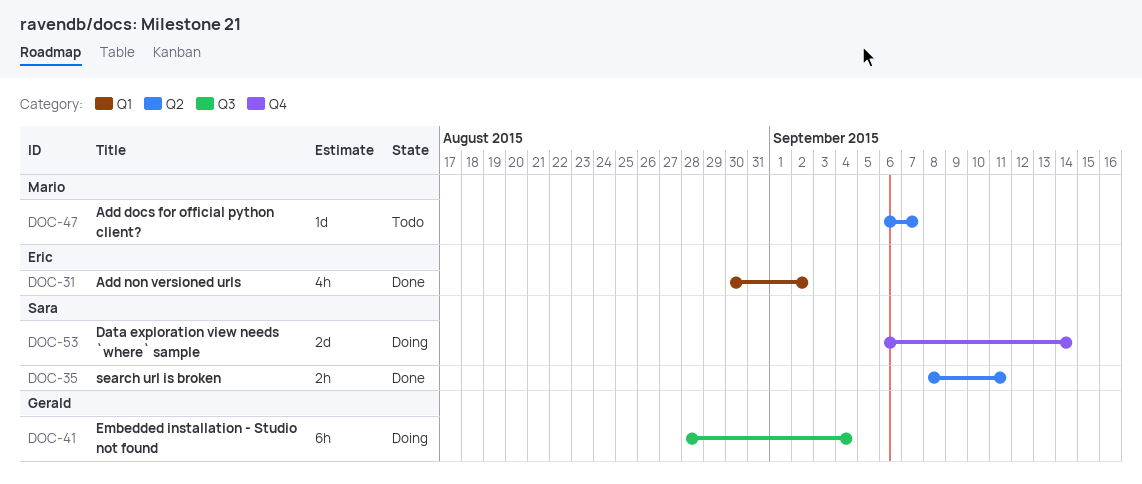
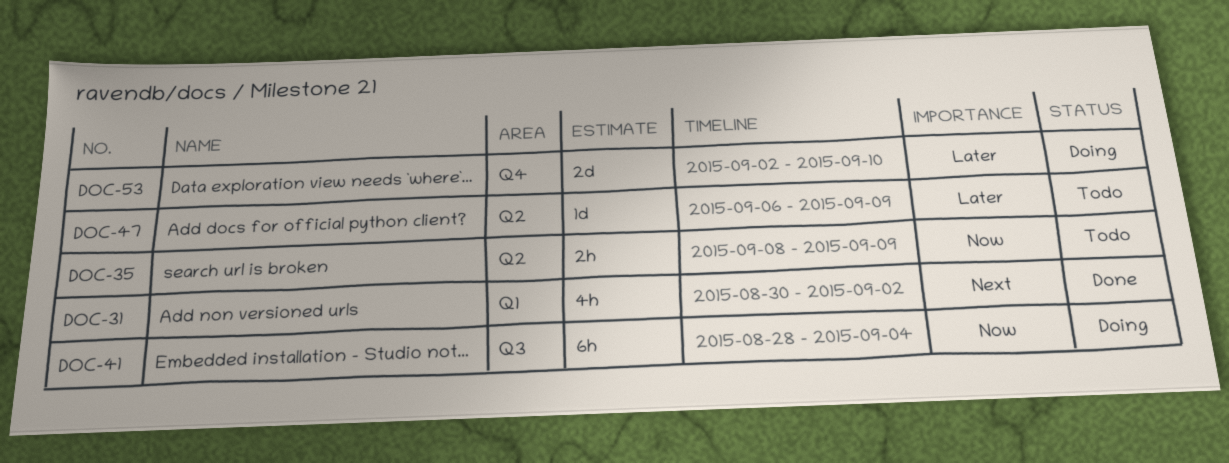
DOC-35, status: Done -> Todo
DOC-35, due: Sep 11 -> Sep 9
DOC-47, due: Sep 7 -> Sep 9
DOC-53, start: Sep 6 -> Sep 2
DOC-53, due: Sep 14 -> Sep 10

